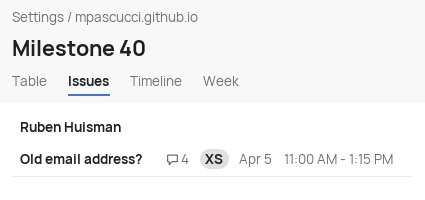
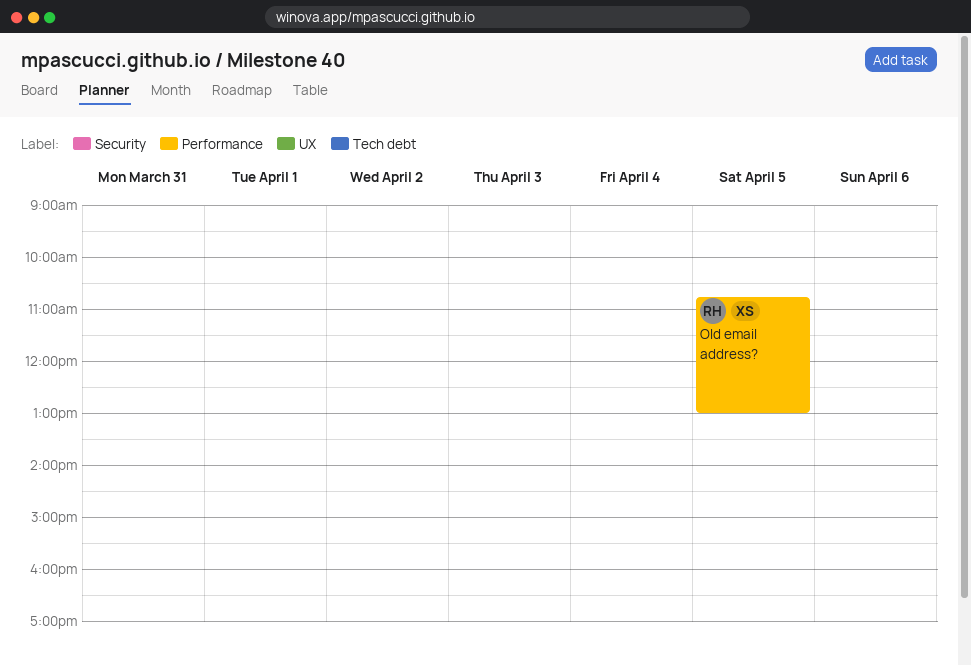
Old email address?, begins: 11:00 -> 10:45
Old email address?, ends: 13:15 -> 13:00

